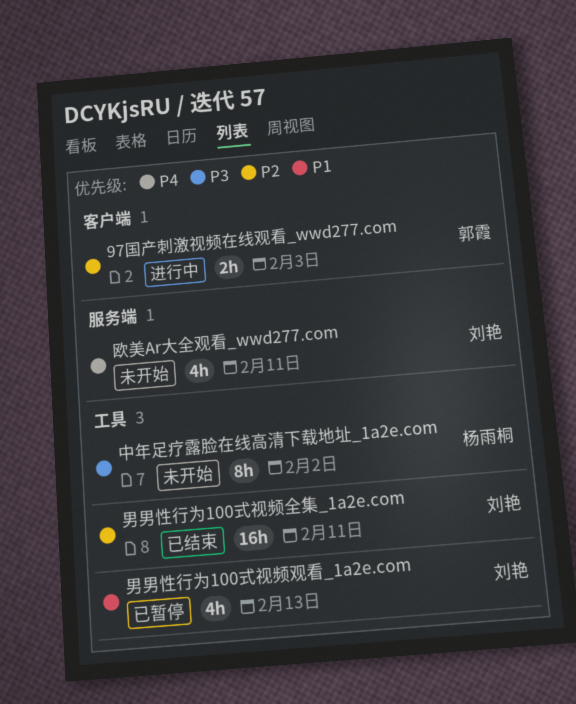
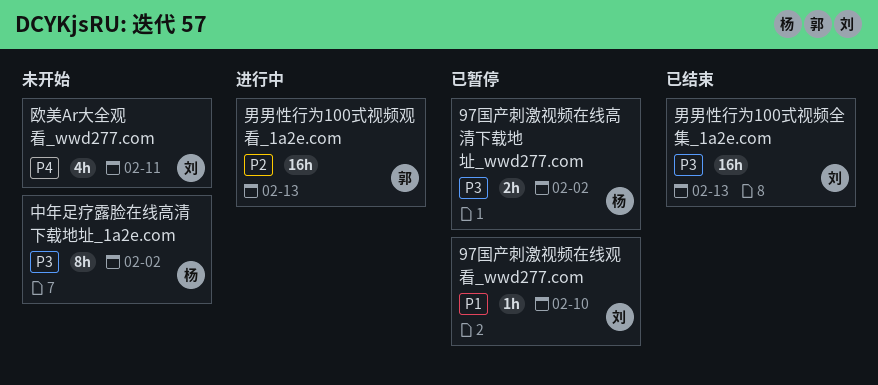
97国产刺激视频在线观看_wwd277.com, status: 进行中 -> 已暂停
97国产刺激视频在线观看_wwd277.com, owner: 郭霞 -> 刘艳
97国产刺激视频在线观看_wwd277.com, priority: P2 -> P1
97国产刺激视频在线观看_wwd277.com, estimate: 2h -> 1h
97国产刺激视频在线观看_wwd277.com, due: Feb 3 -> Feb 10
97国产刺激视频在线高清下载地址_wwd277.com: none -> present
男男性行为100式视频全集_1a2e.com, priority: P2 -> P3
男男性行为100式视频全集_1a2e.com, due: Feb 11 -> Feb 13
男男性行为100式视频观看_1a2e.com, status: 已暂停 -> 进行中
男男性行为100式视频观看_1a2e.com, owner: 刘艳 -> 郭霞
男男性行为100式视频观看_1a2e.com, priority: P1 -> P2
男男性行为100式视频观看_1a2e.com, estimate: 4h -> 16h

